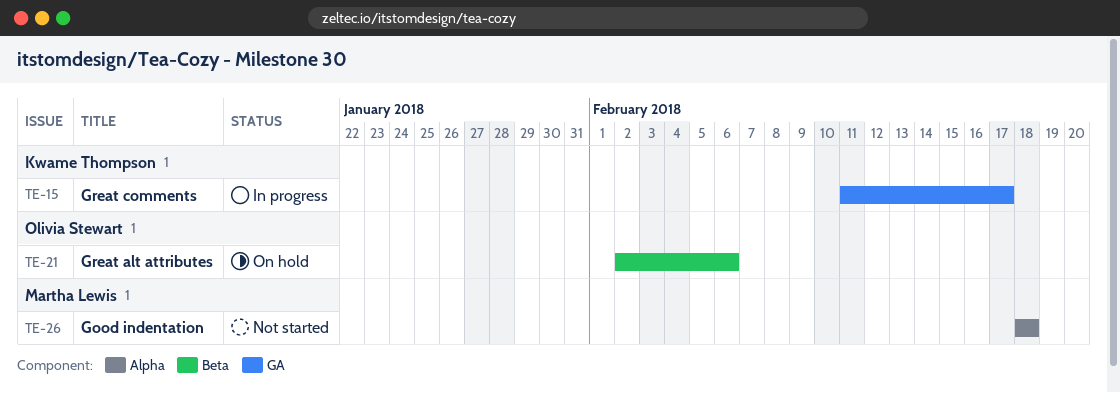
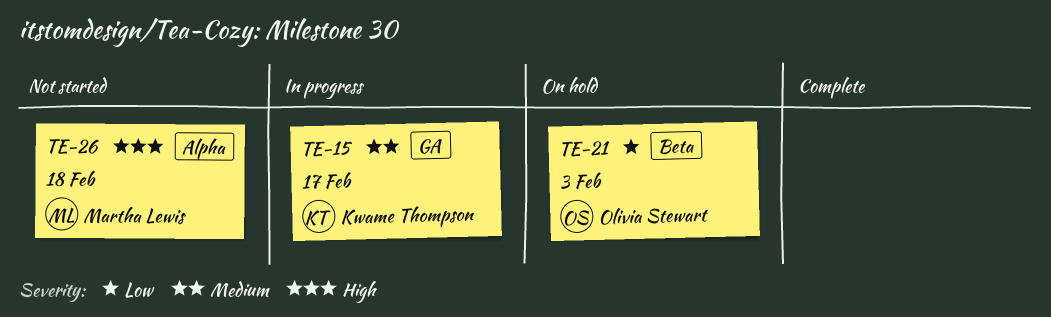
TE-21, due: Feb 6 -> Feb 3

